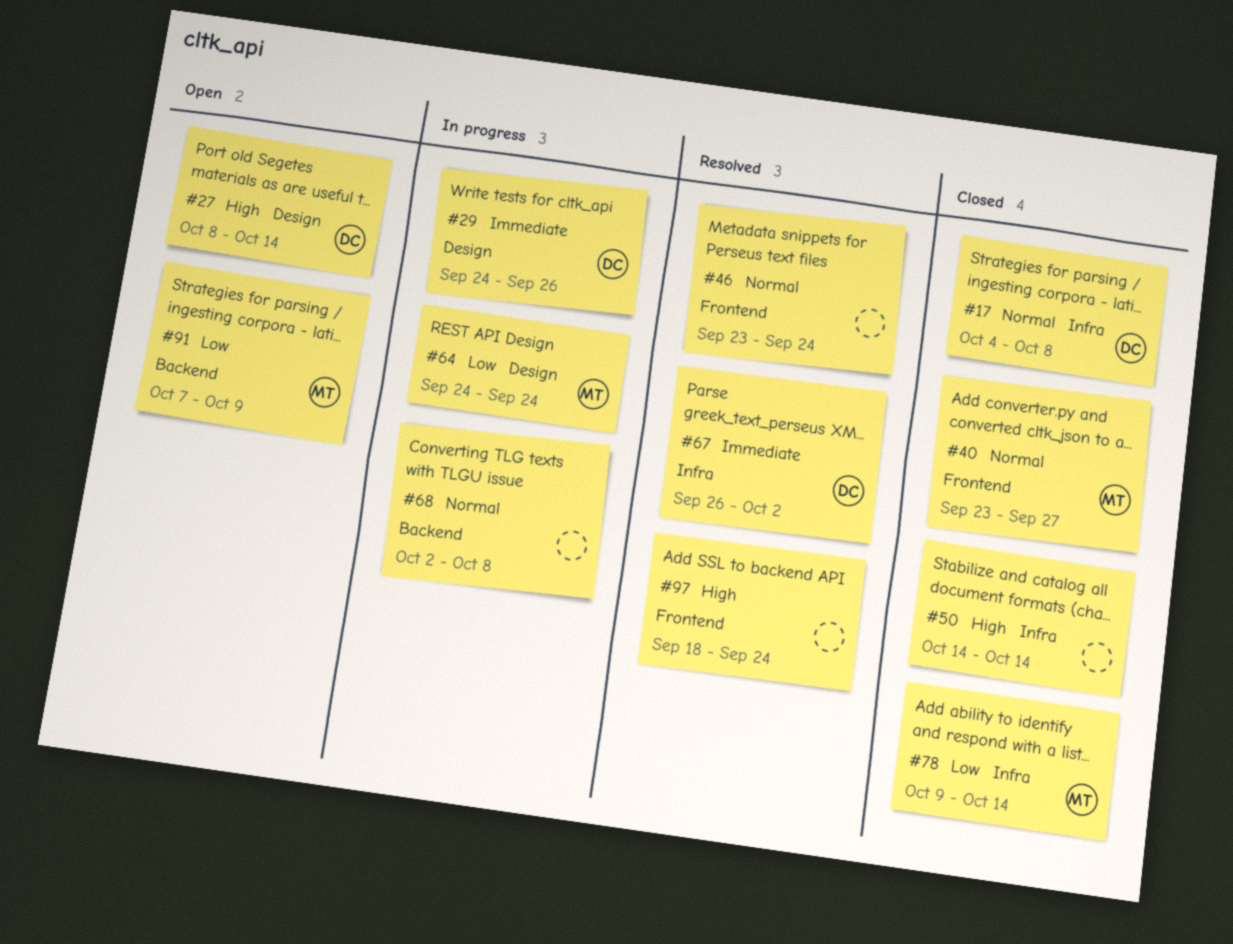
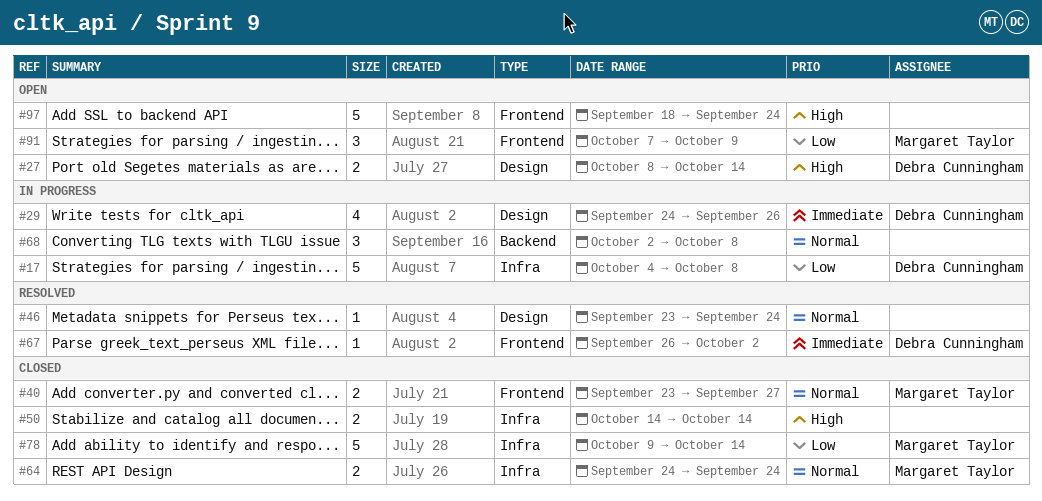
#17, status: Closed -> In progress
#17, priority: Normal -> Low
#46, label: Frontend -> Design
#64, status: In progress -> Closed
#64, priority: Low -> Normal
#64, label: Design -> Infra
#67, label: Infra -> Frontend
#91, label: Backend -> Frontend
#97, status: Resolved -> Open

